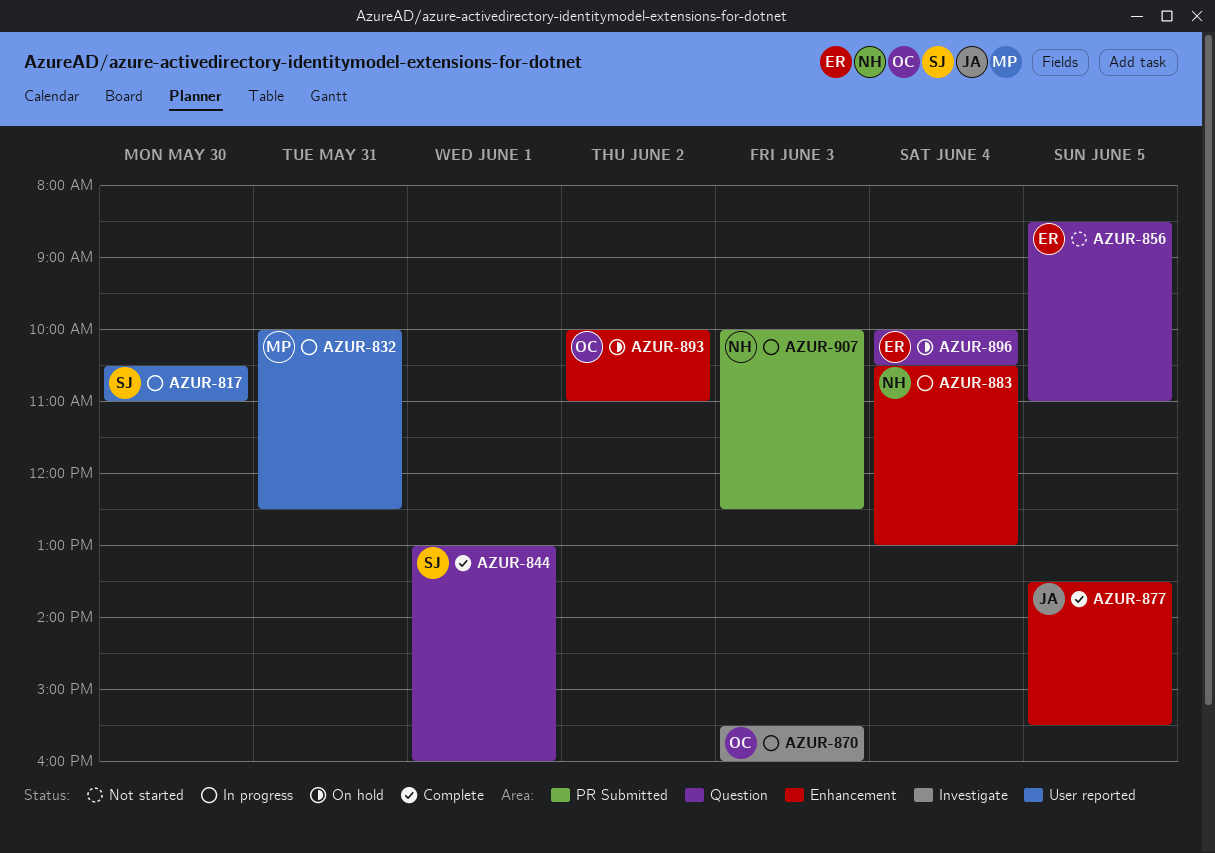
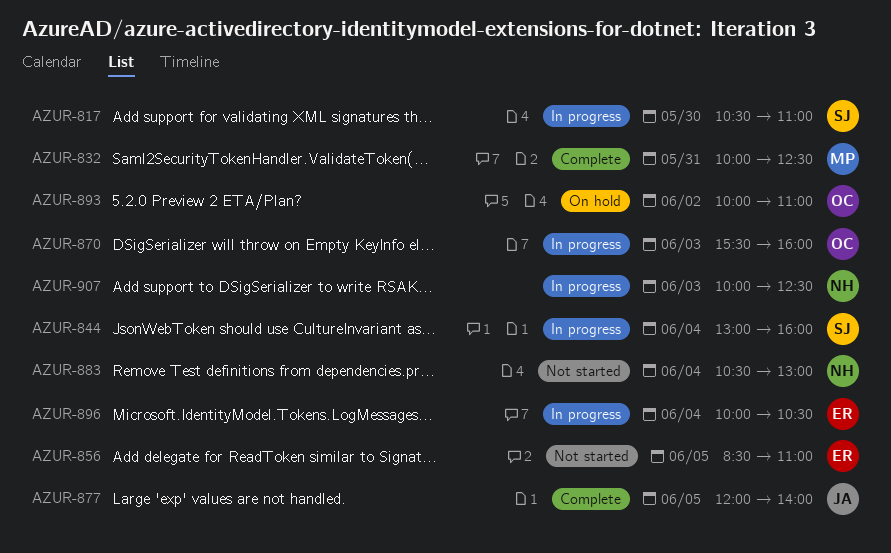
AZUR-832, status: In progress -> Complete
AZUR-844, status: Complete -> In progress
AZUR-844, day: Jun 1 -> Jun 4
AZUR-877, begins: 13:30 -> 12:00
AZUR-877, ends: 15:30 -> 14:00
AZUR-883, status: In progress -> Not started
AZUR-896, status: On hold -> In progress

